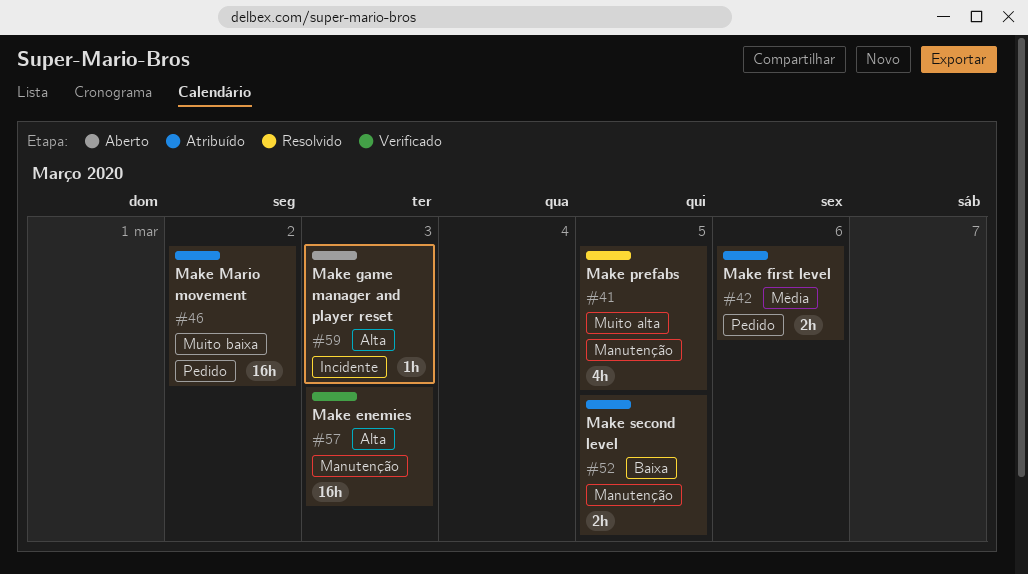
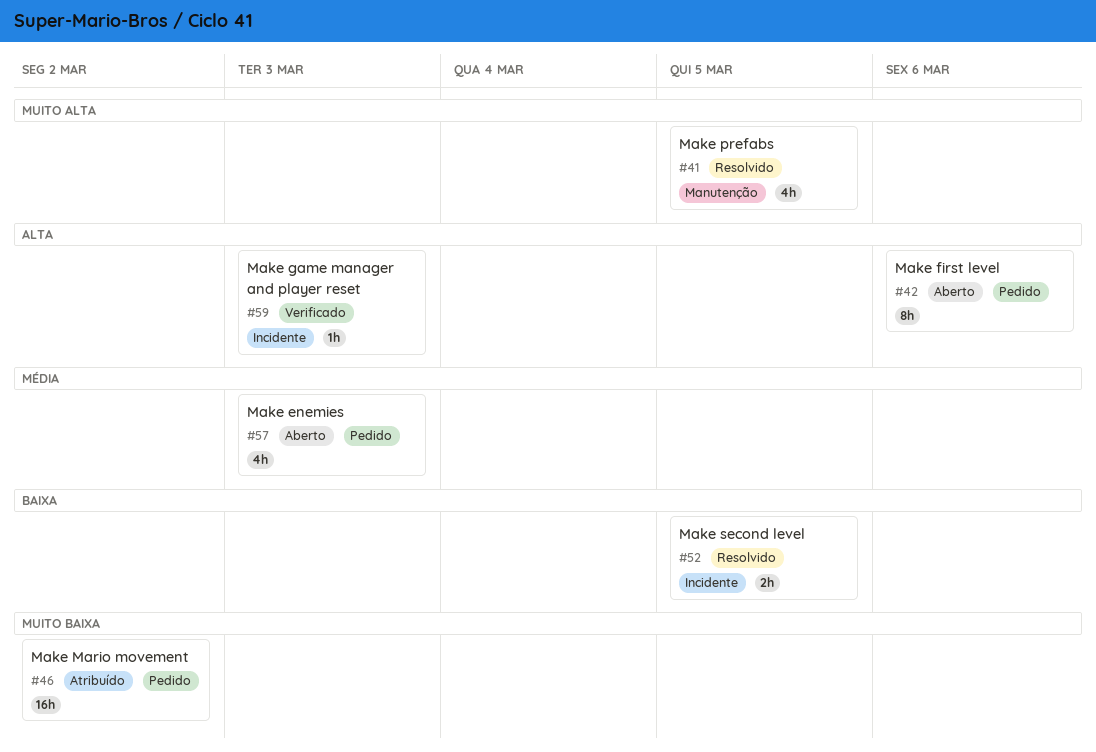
#42, status: Atribuído -> Aberto
#42, priority: Média -> Alta
#42, estimate: 2h -> 8h
#52, status: Atribuído -> Resolvido
#52, label: Manutenção -> Incidente
#57, status: Verificado -> Aberto
#57, priority: Alta -> Média
#57, label: Manutenção -> Pedido
#57, estimate: 16h -> 4h
#59, status: Aberto -> Verificado

